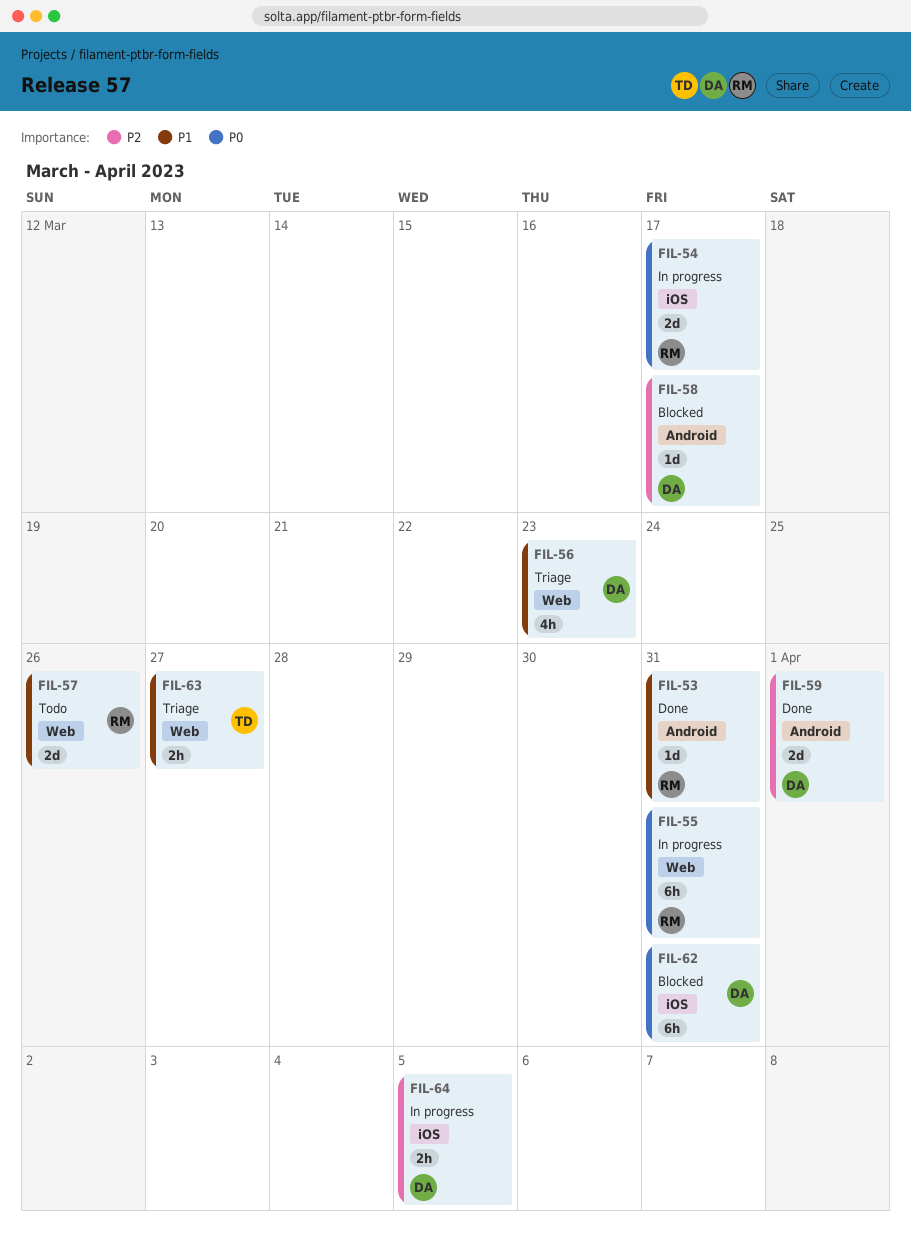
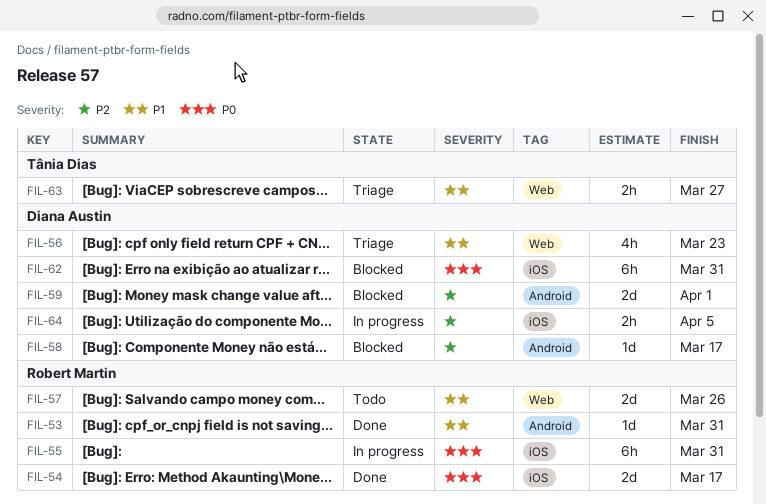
FIL-54, status: In progress -> Done
FIL-55, label: Web -> iOS
FIL-59, status: Done -> Blocked

